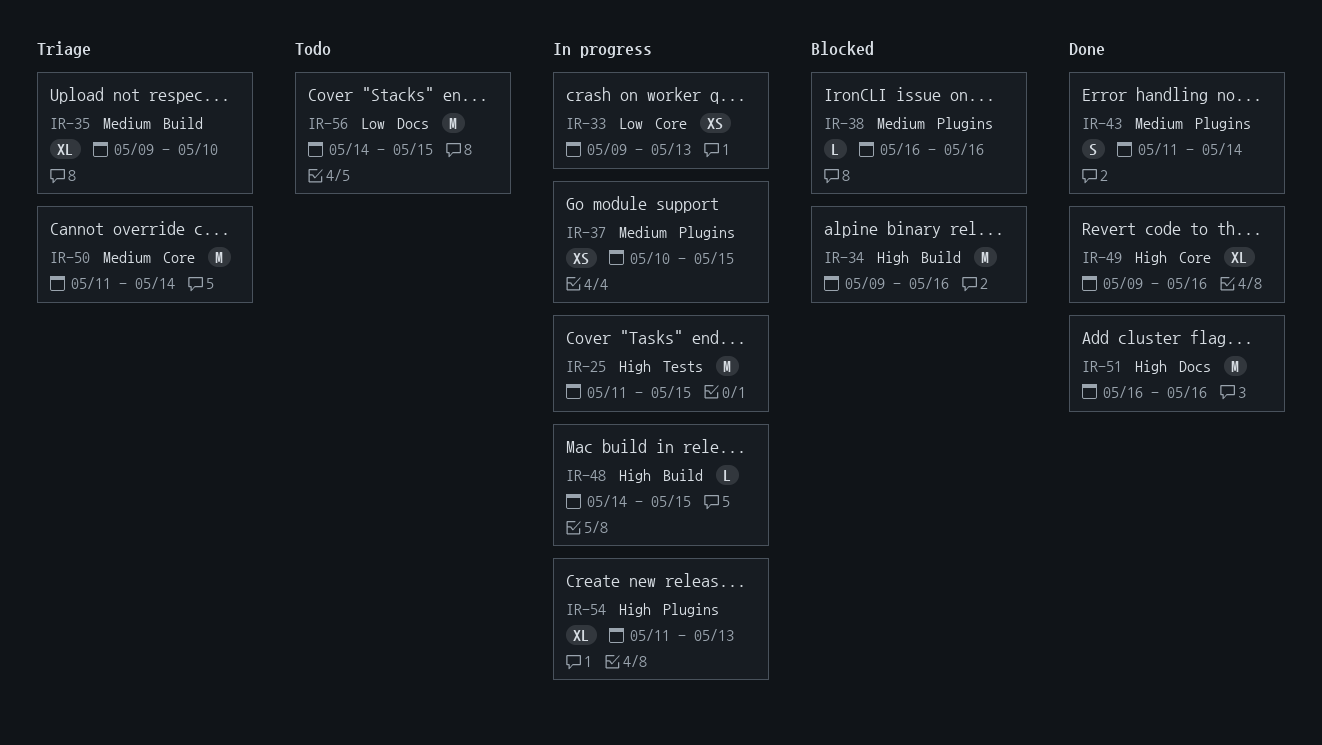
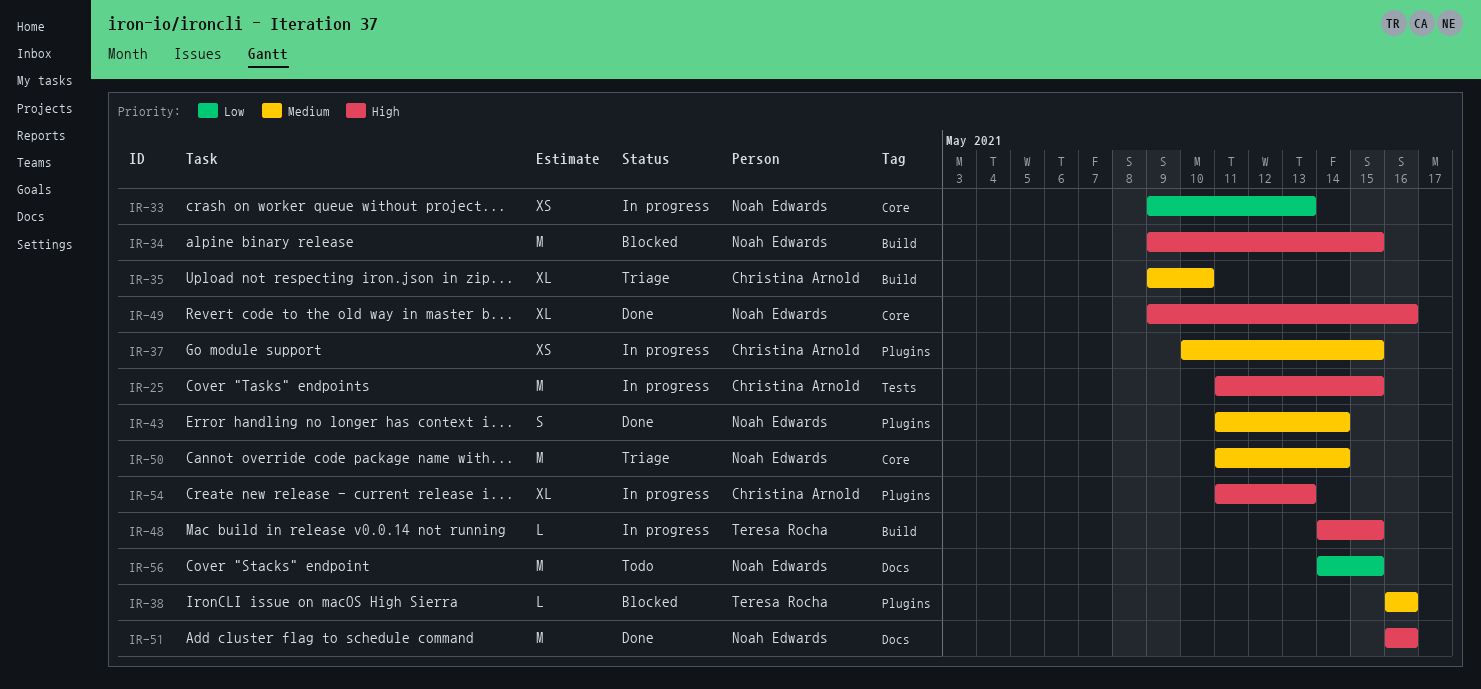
IR-34, due: May 16 -> May 15

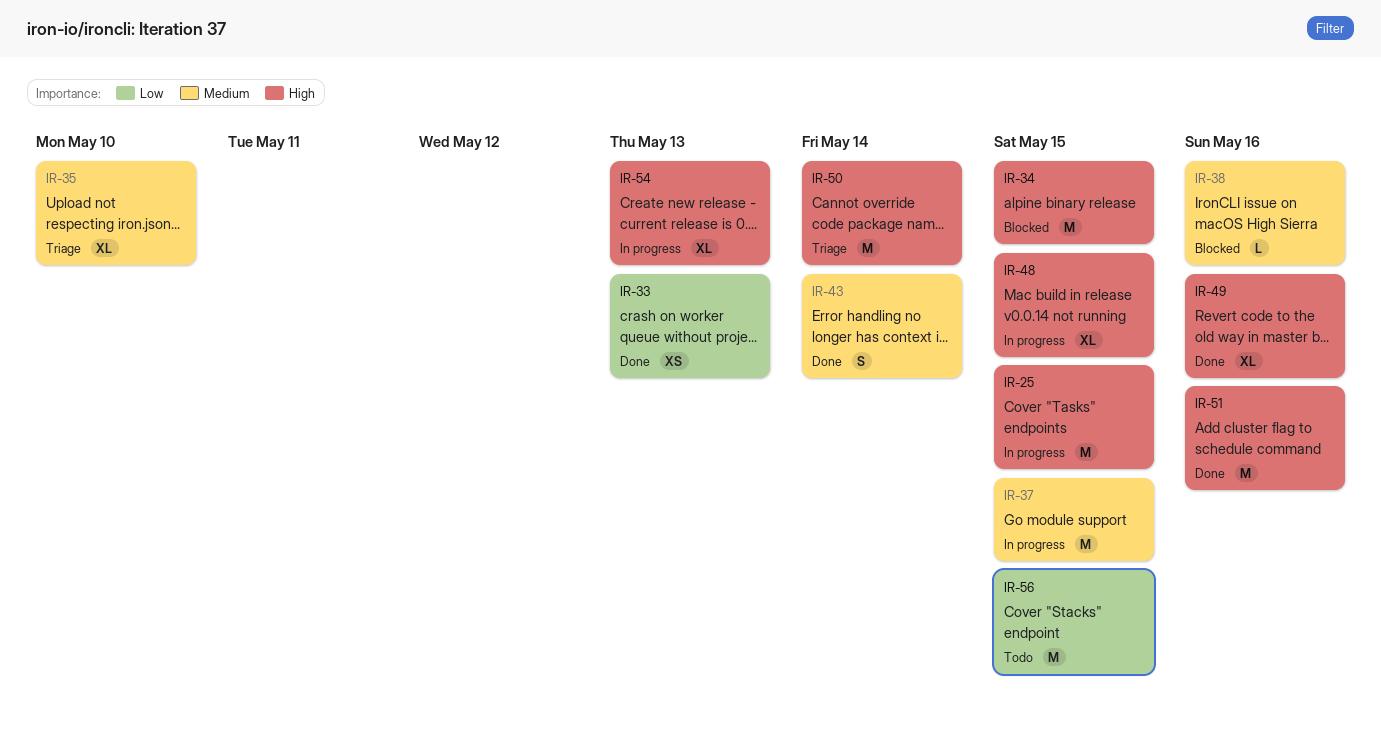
IR-33, status: In progress -> Done
IR-37, estimate: XS -> M
IR-48, estimate: L -> XL
IR-50, priority: Medium -> High

